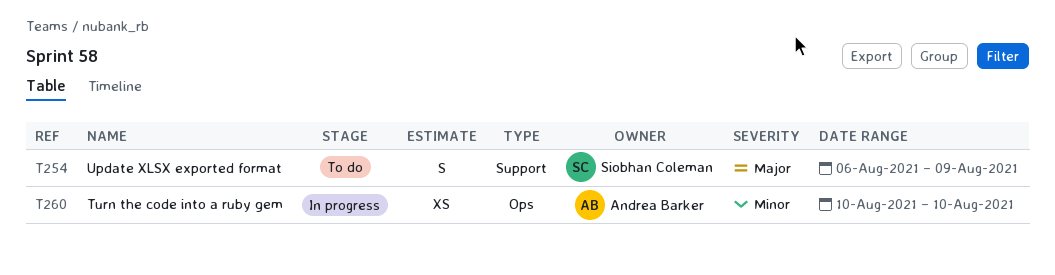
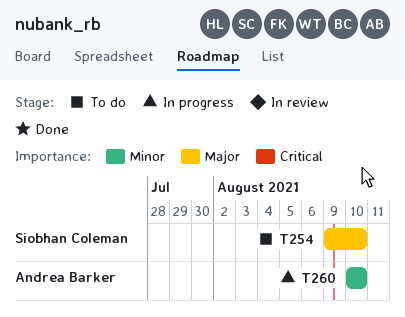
T254, start: Aug 6 -> Aug 9
T254, due: Aug 9 -> Aug 10

